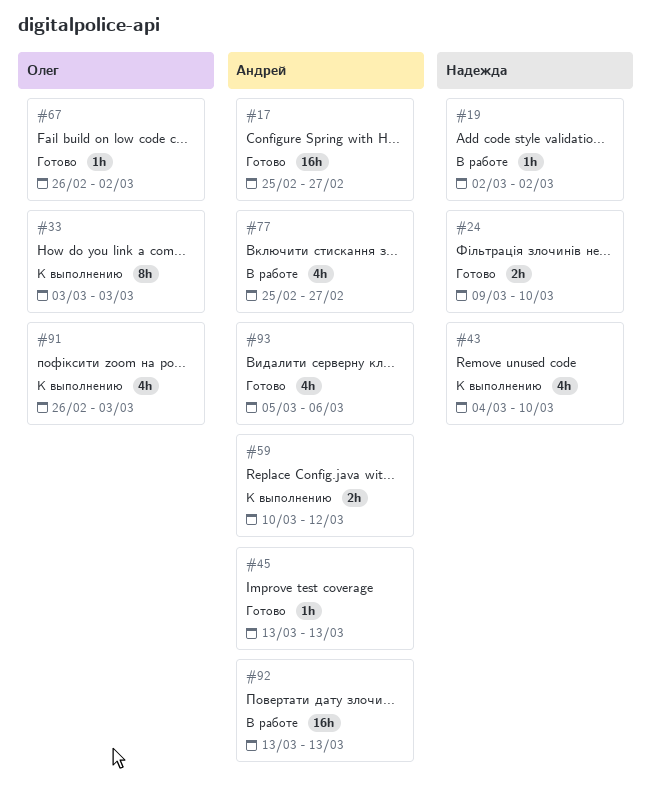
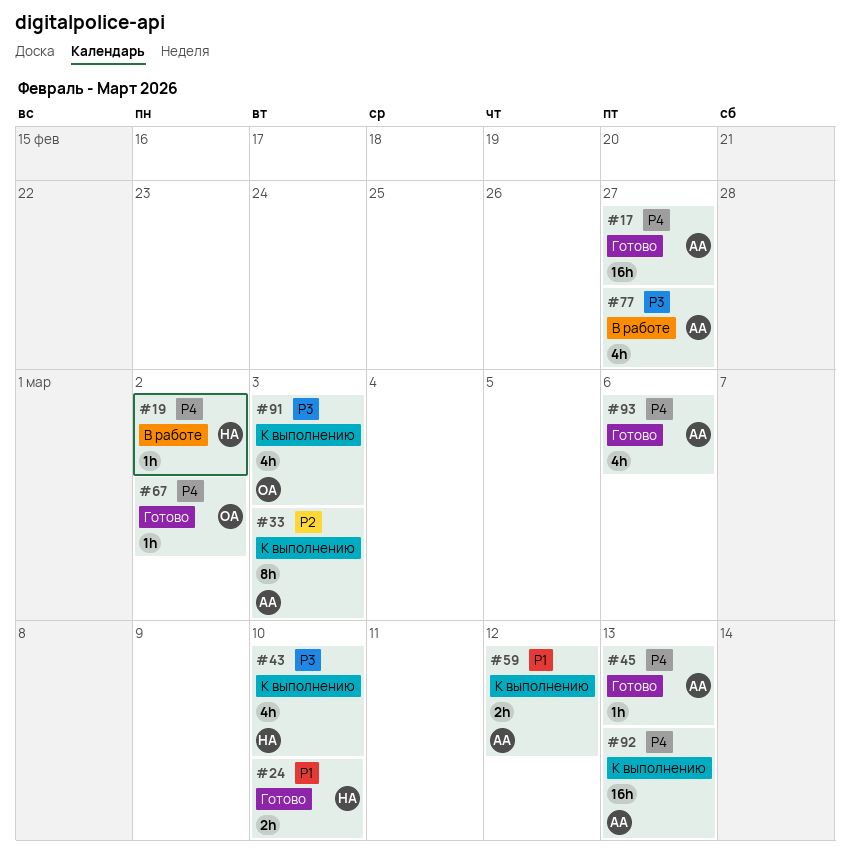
#33, owner: Олег -> Андрей
#92, status: В работе -> К выполнению

